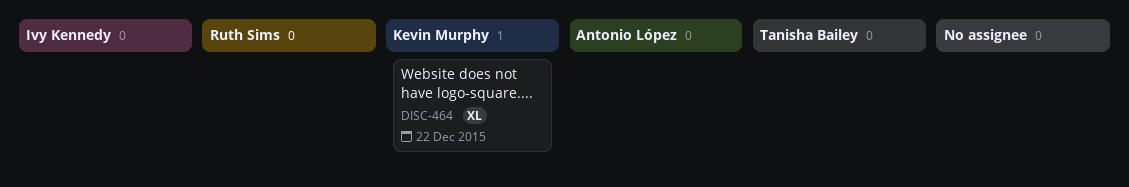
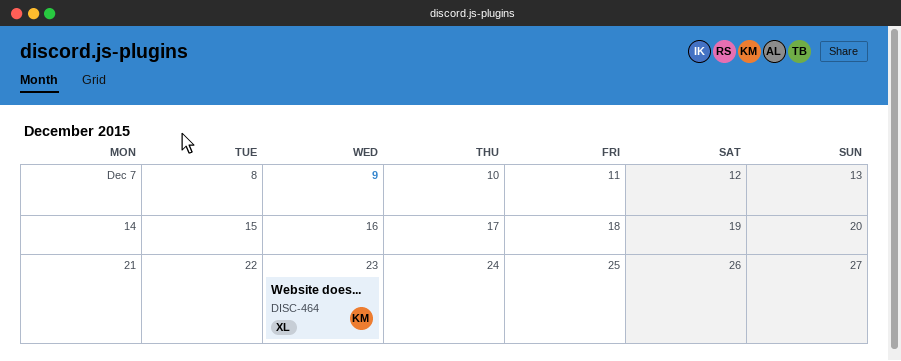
DISC-464, due: Dec 22 -> Dec 23

